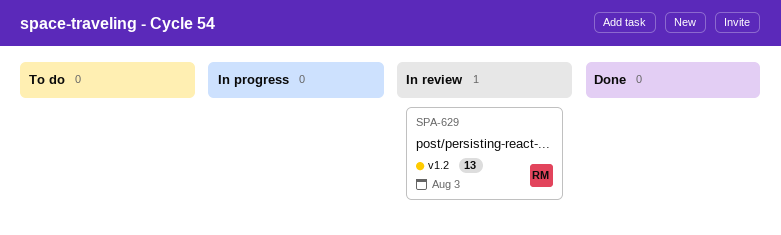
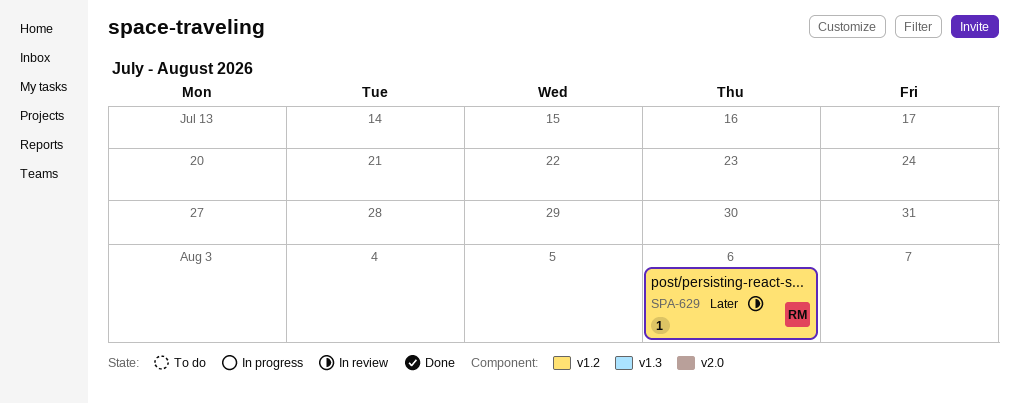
SPA-629, estimate: 13 -> 1
SPA-629, due: Aug 3 -> Aug 6

